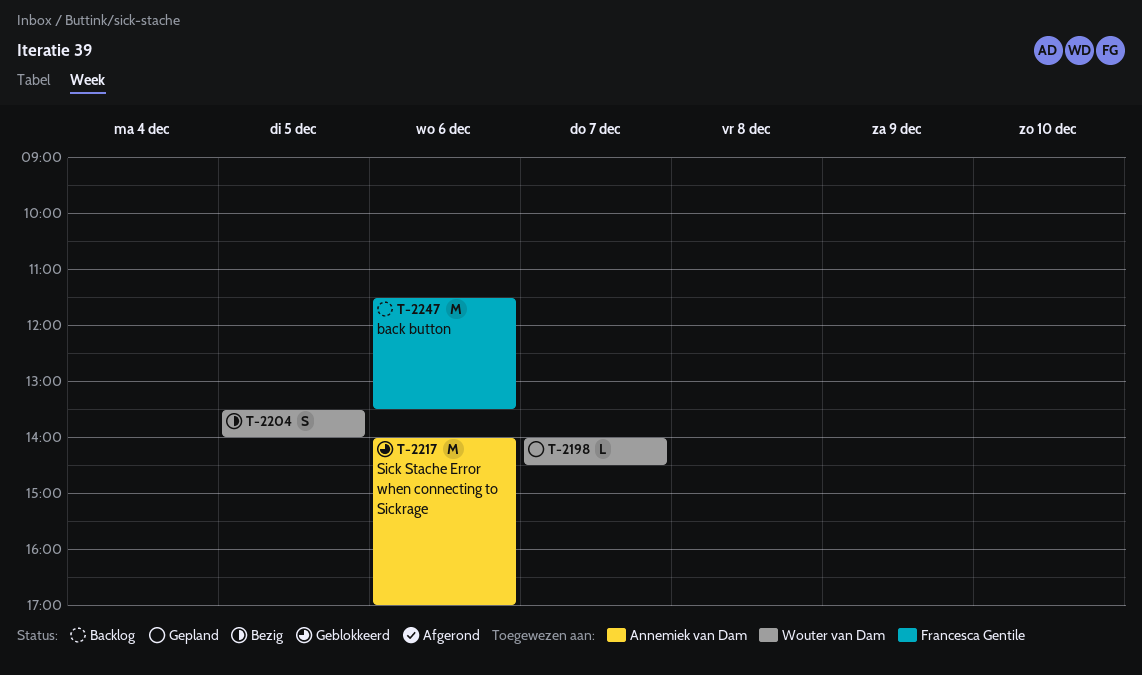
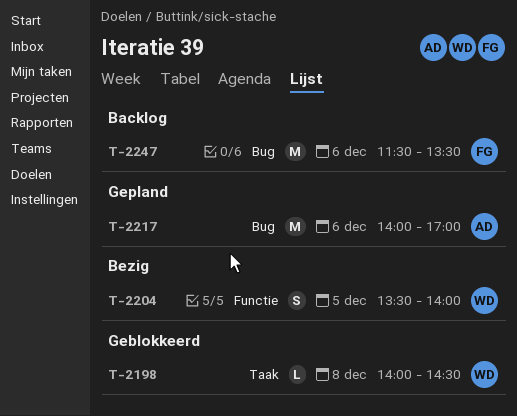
T-2198, status: Gepland -> Geblokkeerd
T-2198, day: Dec 7 -> Dec 8
T-2217, status: Geblokkeerd -> Gepland

